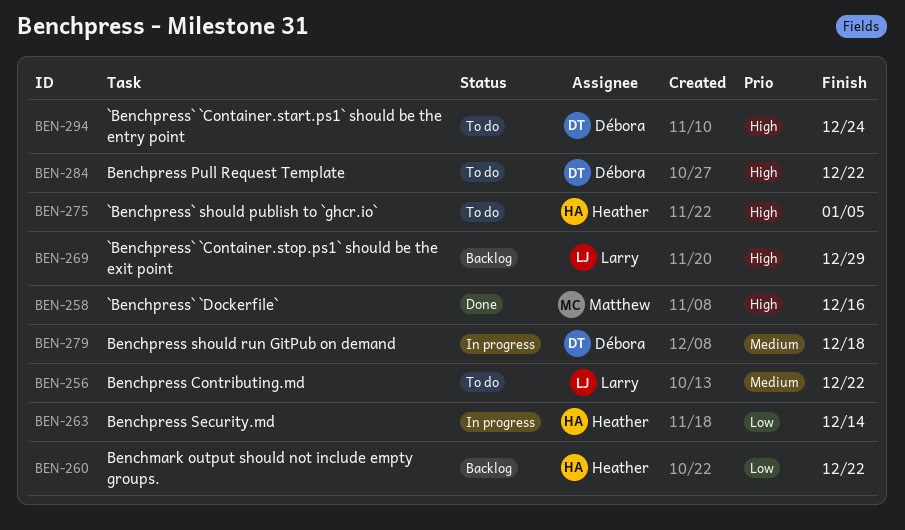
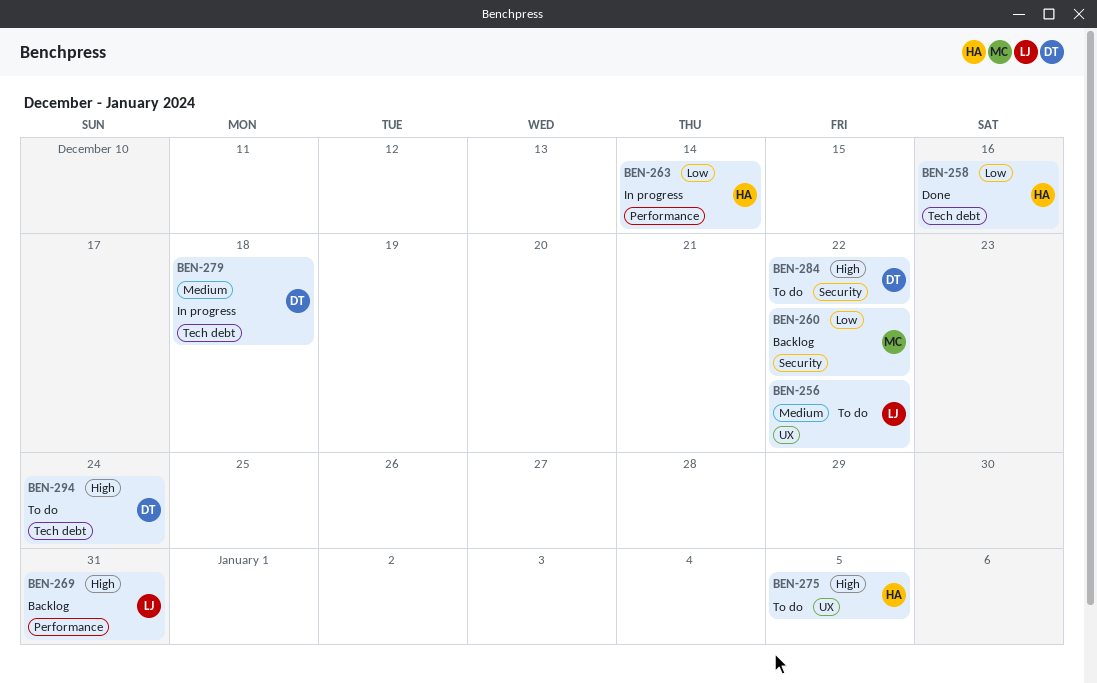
BEN-258, owner: Matthew -> Heather
BEN-258, priority: High -> Low
BEN-260, owner: Heather -> Matthew
BEN-269, due: Dec 29 -> Dec 31

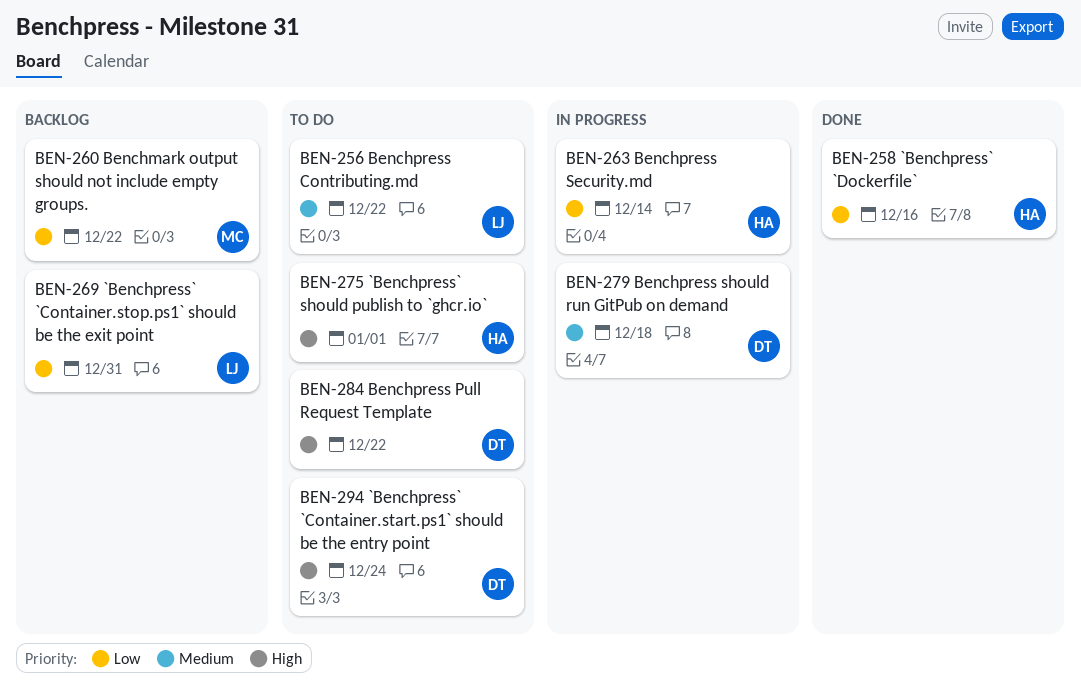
BEN-269, priority: High -> Low
BEN-275, due: Jan 5 -> Jan 1

